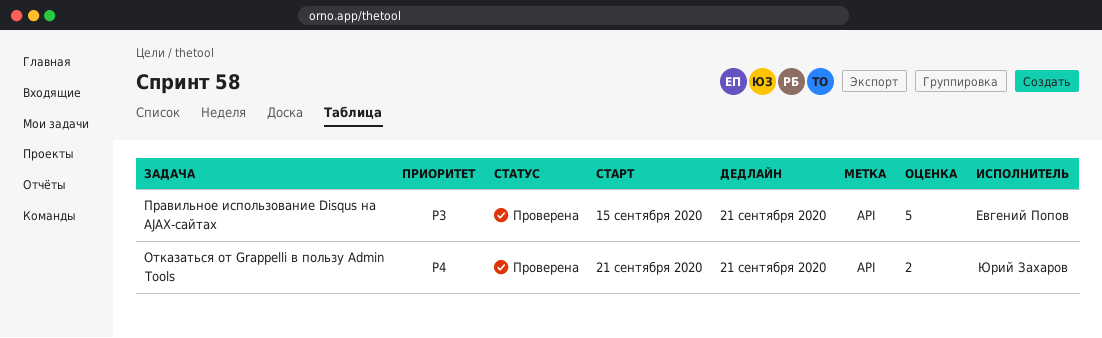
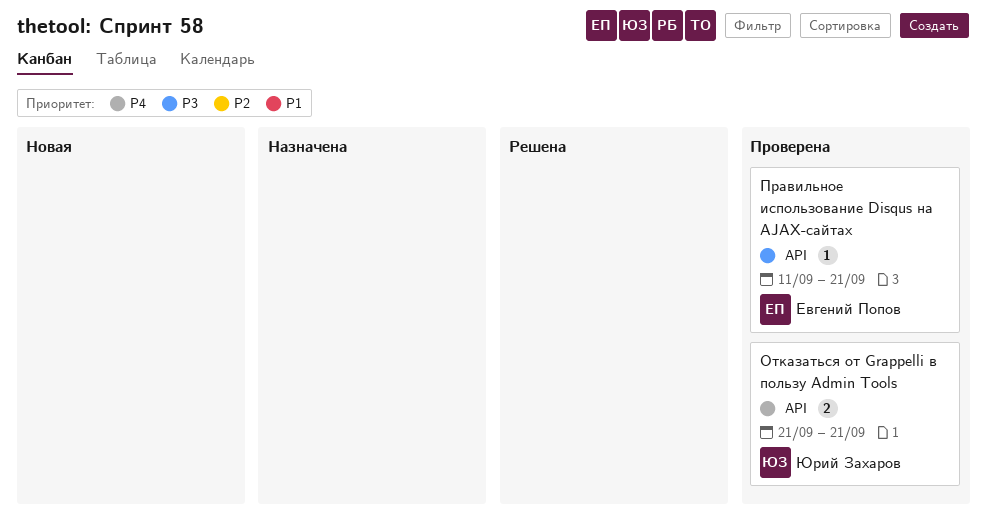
Правильное использование Disqus на AJAX-сайтах, estimate: 5 -> 1
Правильное использование Disqus на AJAX-сайтах, start: Sep 15 -> Sep 11

